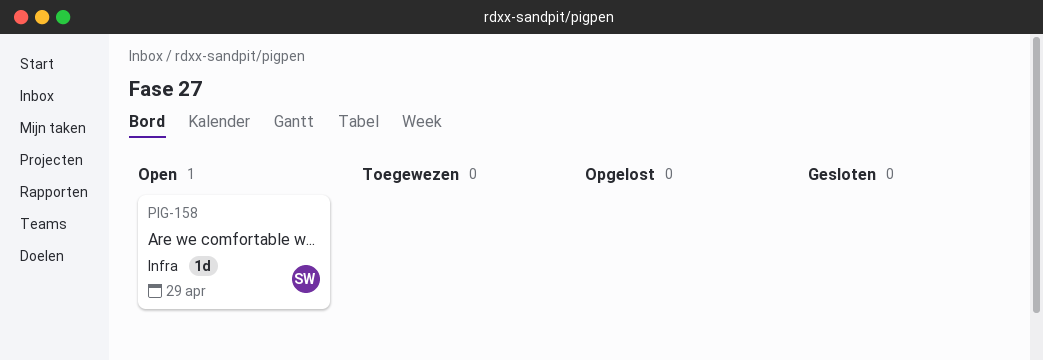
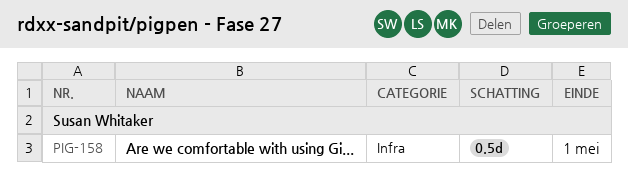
PIG-158, estimate: 1d -> 0.5d
PIG-158, due: Apr 29 -> May 1

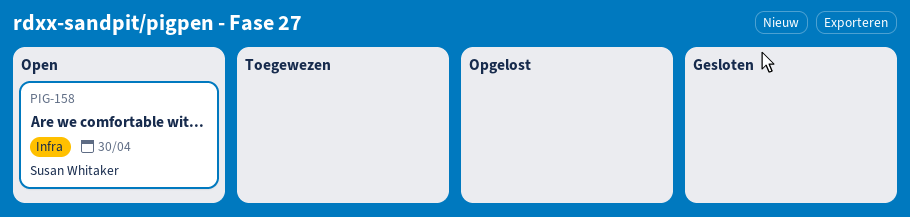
PIG-158, due: May 1 -> Apr 30

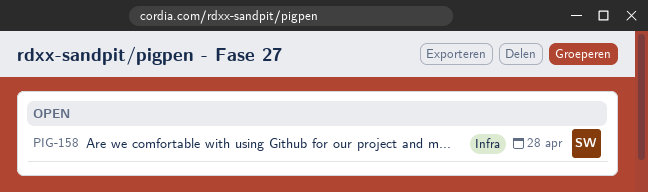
PIG-158, due: Apr 30 -> Apr 28

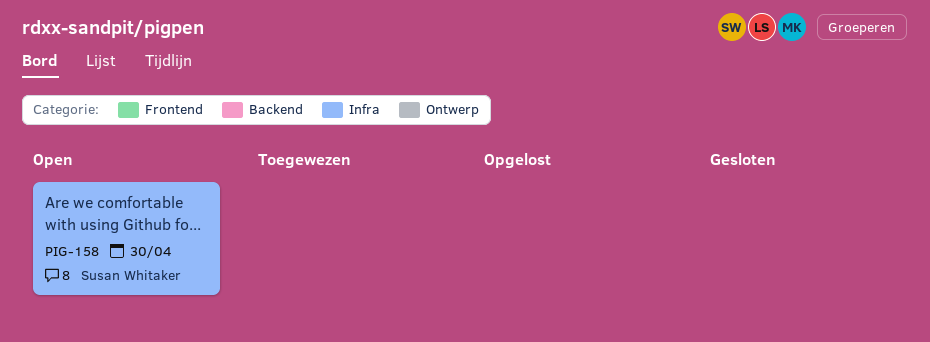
PIG-158, due: Apr 28 -> Apr 30

